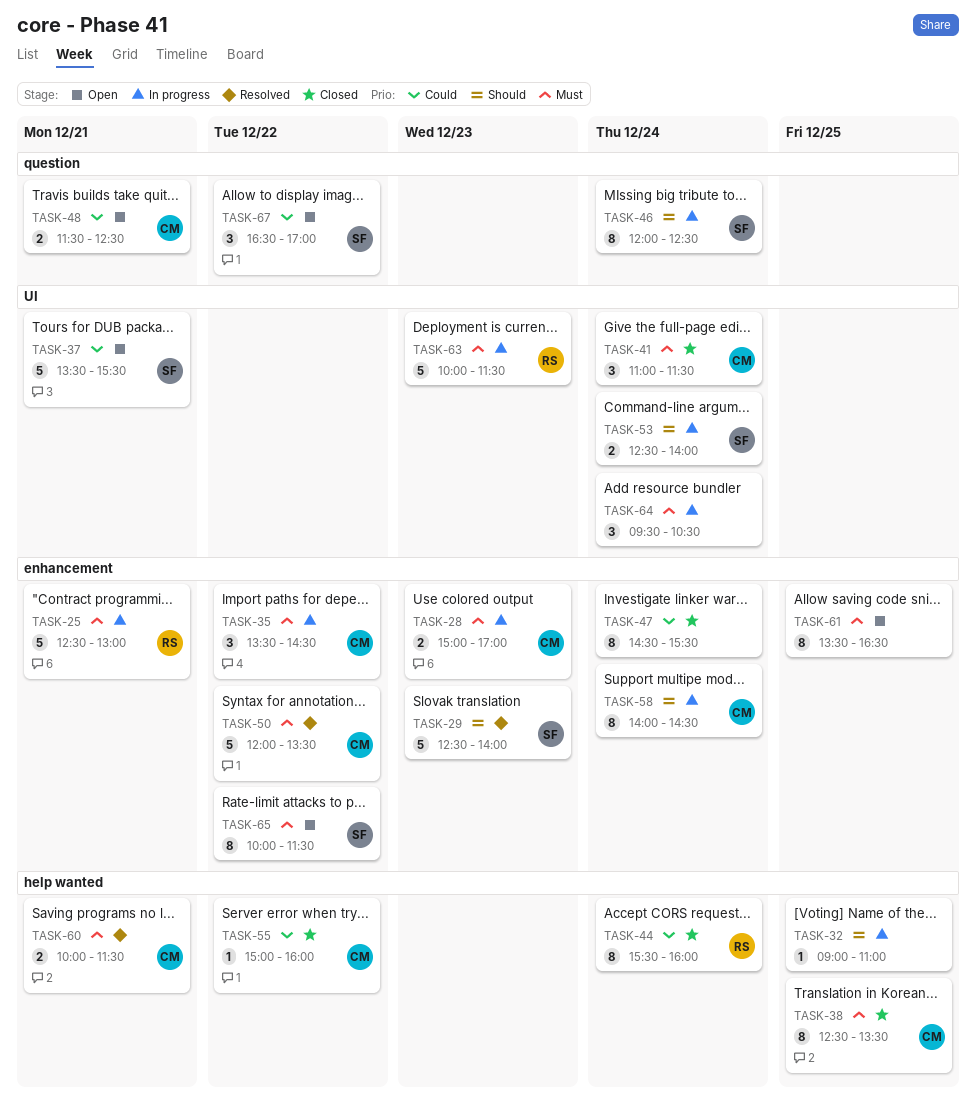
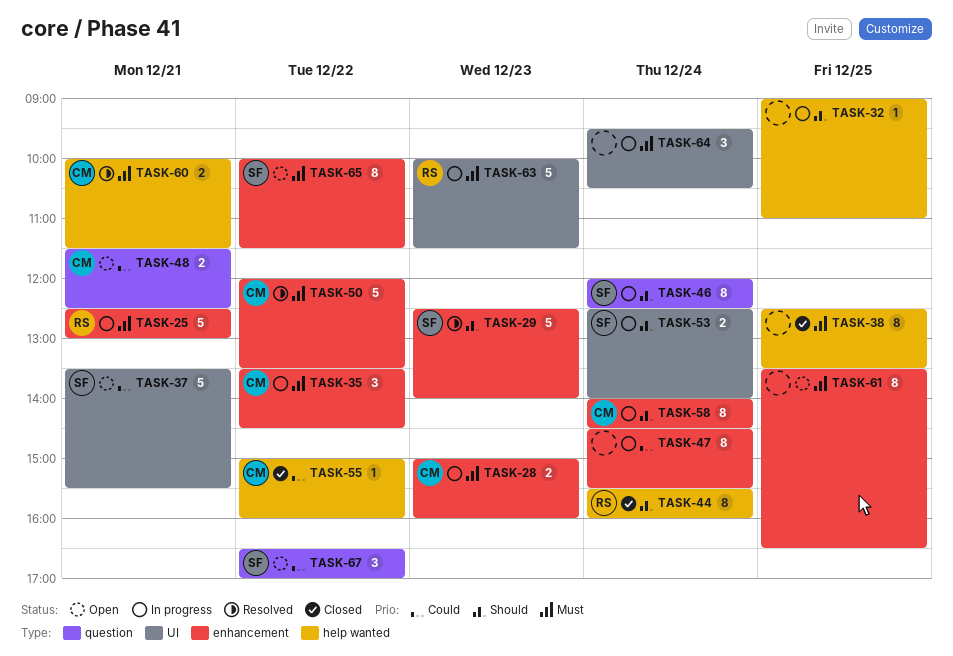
TASK-28, ends: 17:00 -> 16:00
TASK-38, owner: CM -> none
TASK-41: present -> none
TASK-44, priority: Could -> Should
TASK-47, status: Closed -> In progress

